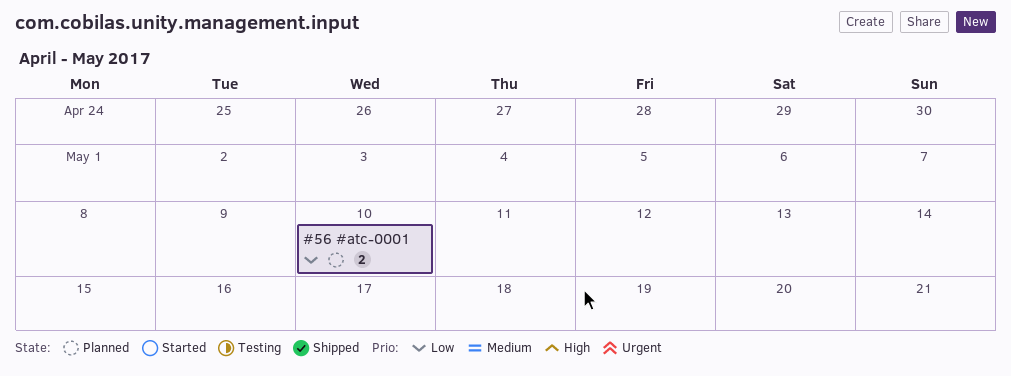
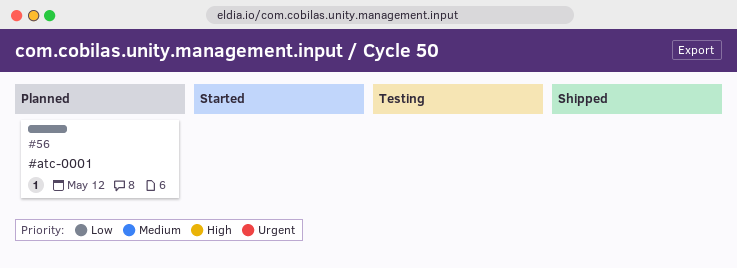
#56, estimate: 2 -> 1
#56, due: May 10 -> May 12

